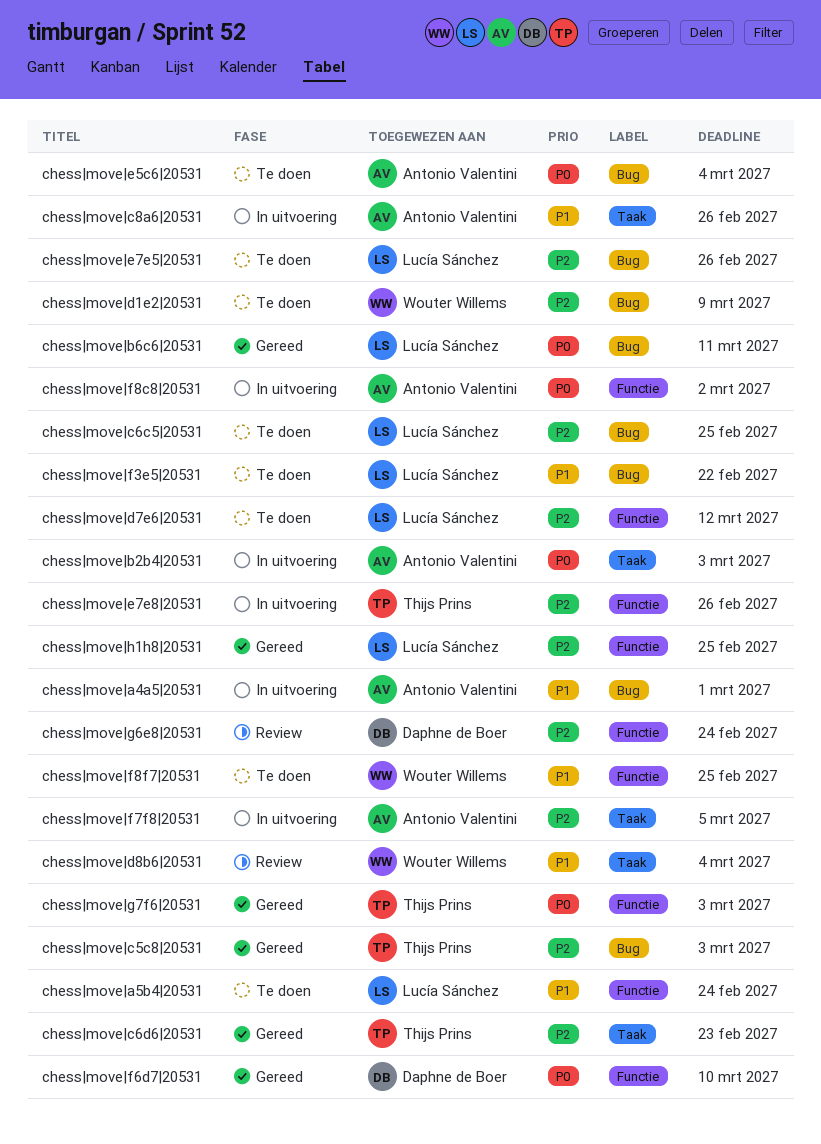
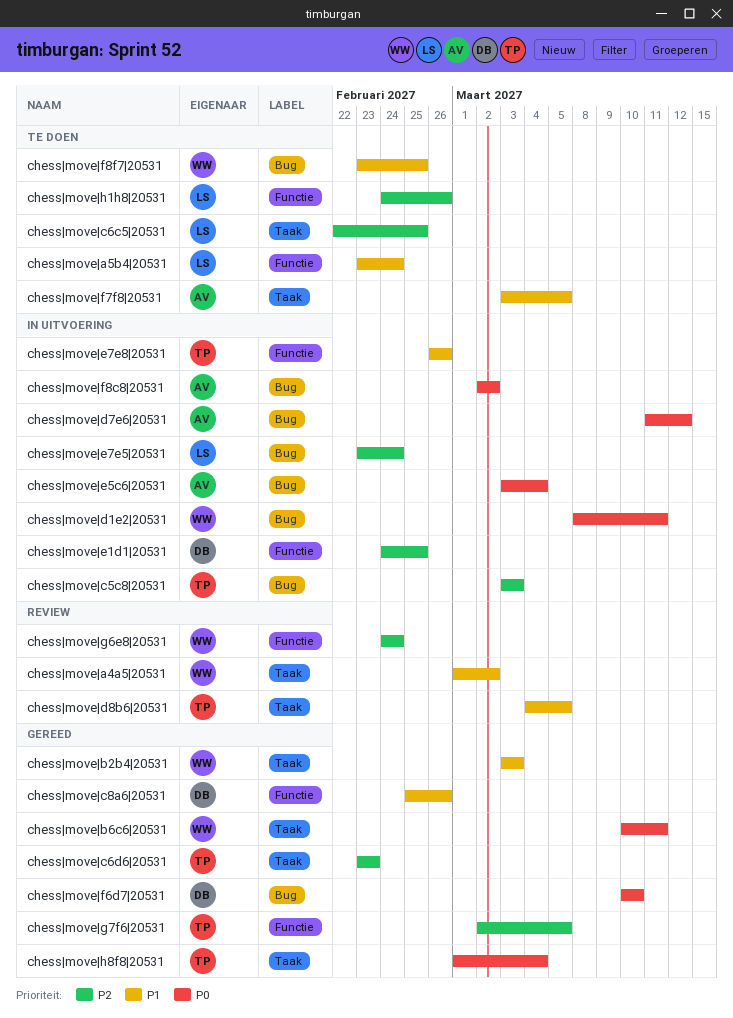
chess|move|a4a5|20531, status: In uitvoering -> Review
chess|move|a4a5|20531, owner: Antonio Valentini -> Wouter Willems
chess|move|a4a5|20531, label: Bug -> Taak
chess|move|a4a5|20531, due: Mar 1 -> Mar 2
chess|move|b2b4|20531, status: In uitvoering -> Gereed
chess|move|b2b4|20531, owner: Antonio Valentini -> Wouter Willems
chess|move|b2b4|20531, priority: P0 -> P1
chess|move|b6c6|20531, owner: Lucía Sánchez -> Wouter Willems
chess|move|b6c6|20531, label: Bug -> Taak
chess|move|c5c8|20531, status: Gereed -> In uitvoering
chess|move|c6c5|20531, label: Bug -> Taak
chess|move|c8a6|20531, status: In uitvoering -> Gereed
chess|move|c8a6|20531, owner: Antonio Valentini -> Daphne de Boer
chess|move|c8a6|20531, label: Taak -> Functie
chess|move|d1e2|20531, status: Te doen -> In uitvoering
chess|move|d1e2|20531, priority: P2 -> P0
chess|move|d1e2|20531, due: Mar 9 -> Mar 11
chess|move|d7e6|20531, status: Te doen -> In uitvoering
chess|move|d7e6|20531, owner: Lucía Sánchez -> Antonio Valentini
chess|move|d7e6|20531, priority: P2 -> P0
chess|move|d7e6|20531, label: Functie -> Bug
chess|move|d8b6|20531, owner: Wouter Willems -> Thijs Prins
chess|move|d8b6|20531, due: Mar 4 -> Mar 5
chess|move|e1d1|20531: none -> present
chess|move|e5c6|20531, status: Te doen -> In uitvoering
chess|move|e7e5|20531, status: Te doen -> In uitvoering
chess|move|e7e5|20531, due: Feb 26 -> Feb 24
chess|move|e7e8|20531, priority: P2 -> P1
chess|move|f3e5|20531: present -> none
chess|move|f6d7|20531, label: Functie -> Bug
chess|move|f7f8|20531, status: In uitvoering -> Te doen
chess|move|f7f8|20531, priority: P2 -> P1
chess|move|f8c8|20531, label: Functie -> Bug
chess|move|f8f7|20531, label: Functie -> Bug
chess|move|g6e8|20531, owner: Daphne de Boer -> Wouter Willems
chess|move|g7f6|20531, priority: P0 -> P2
chess|move|g7f6|20531, due: Mar 3 -> Mar 5
chess|move|h1h8|20531, status: Gereed -> Te doen
chess|move|h1h8|20531, due: Feb 25 -> Feb 26
chess|move|h8f8|20531: none -> present

